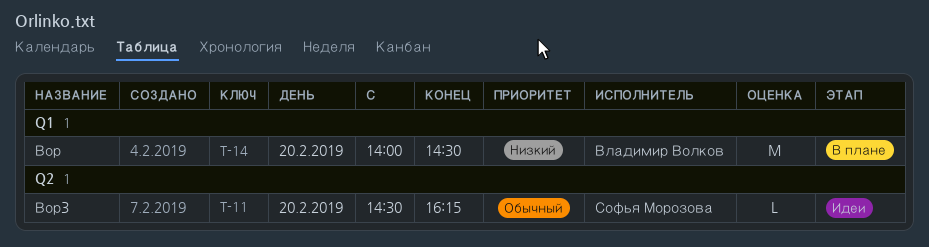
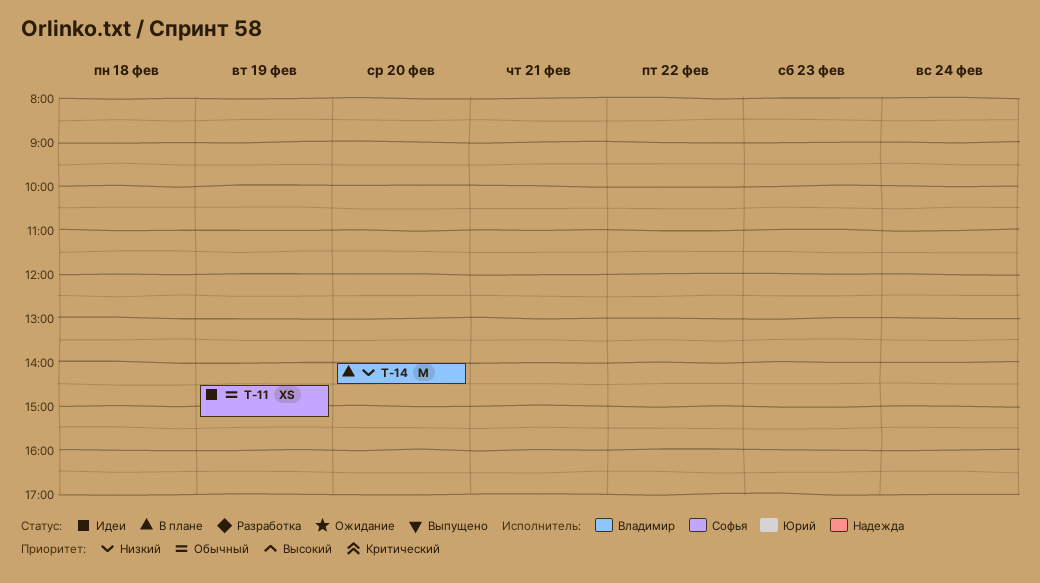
T-11, estimate: L -> XS
T-11, day: Feb 20 -> Feb 19
T-11, ends: 16:15 -> 15:15

